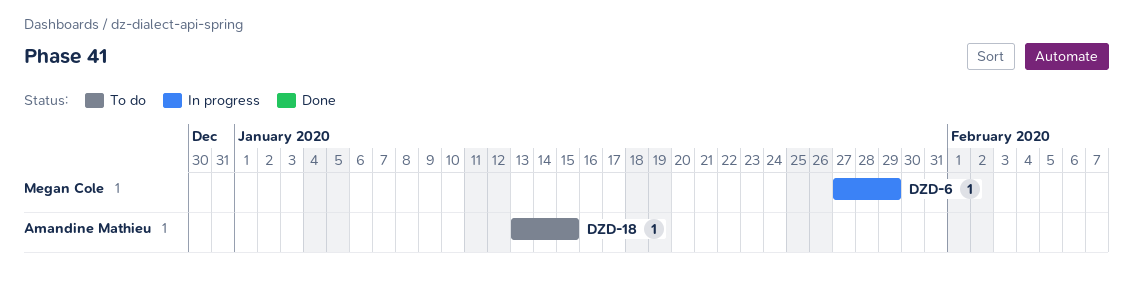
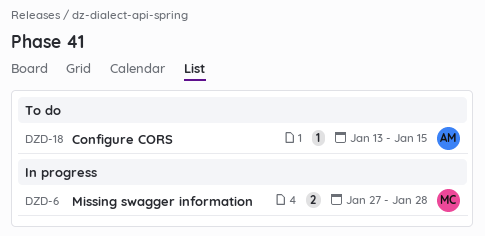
DZD-6, estimate: 1 -> 2
DZD-6, due: Jan 29 -> Jan 28

